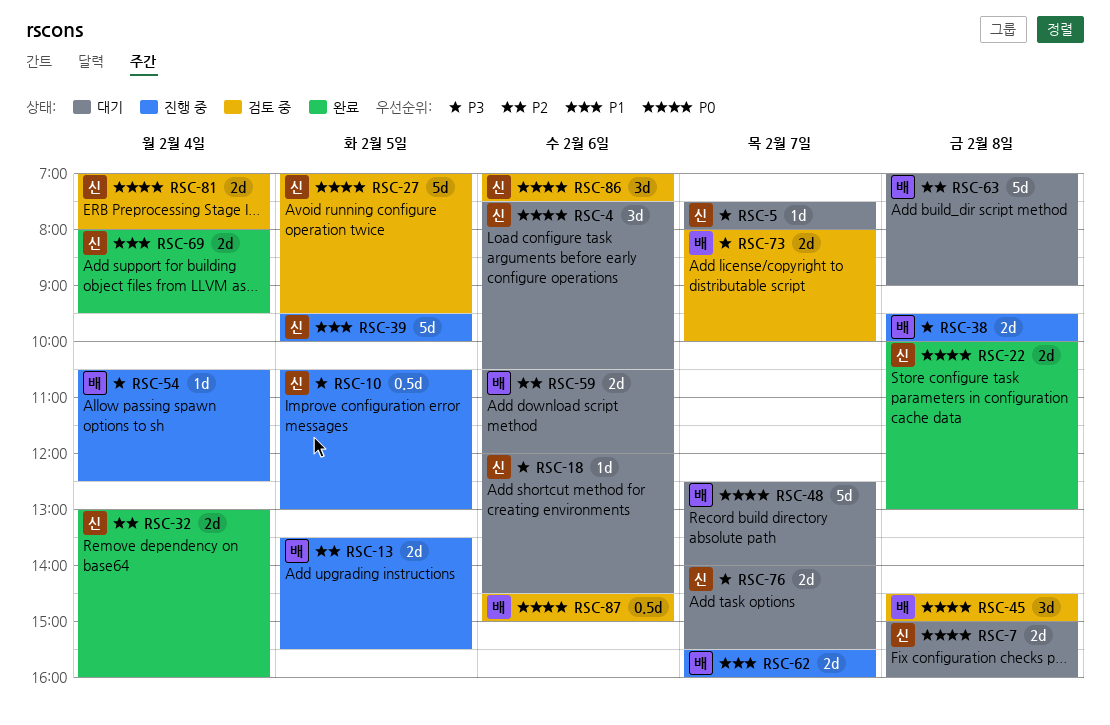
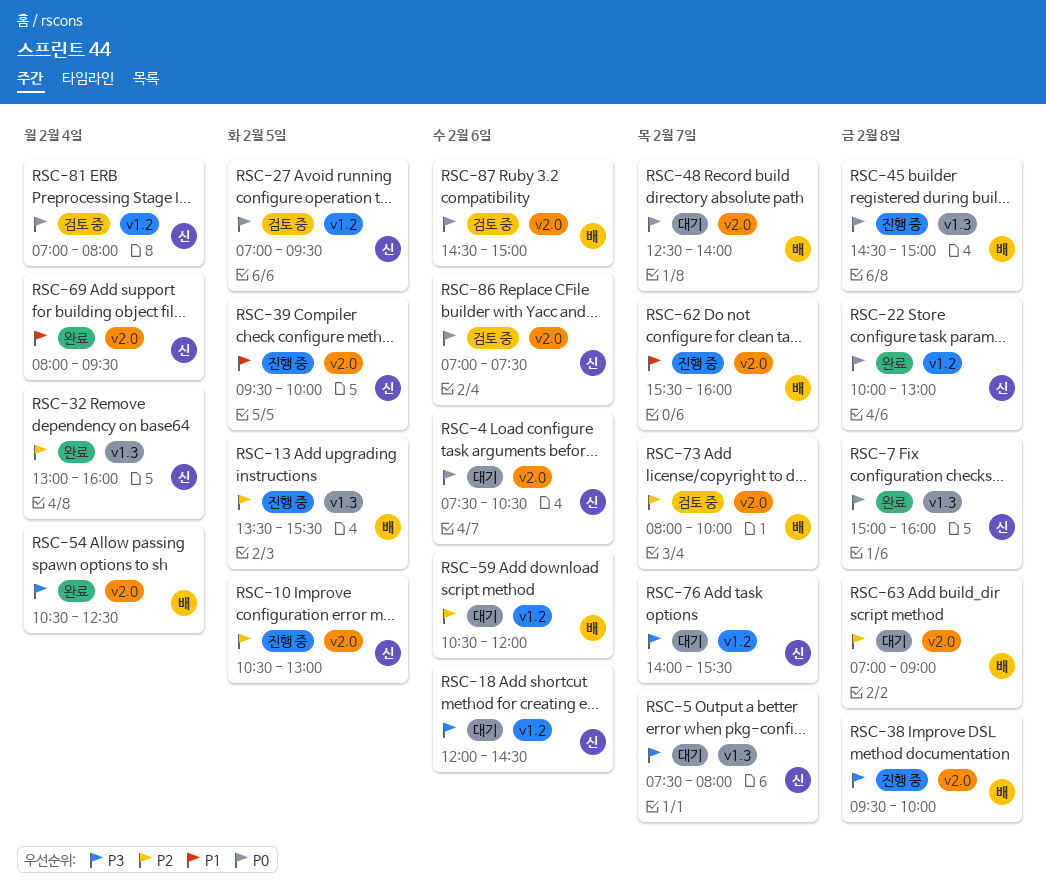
RSC-7, status: 대기 -> 완료
RSC-10, priority: P3 -> P2
RSC-45, status: 검토 중 -> 진행 중
RSC-54, status: 진행 중 -> 완료
RSC-73, priority: P3 -> P2

